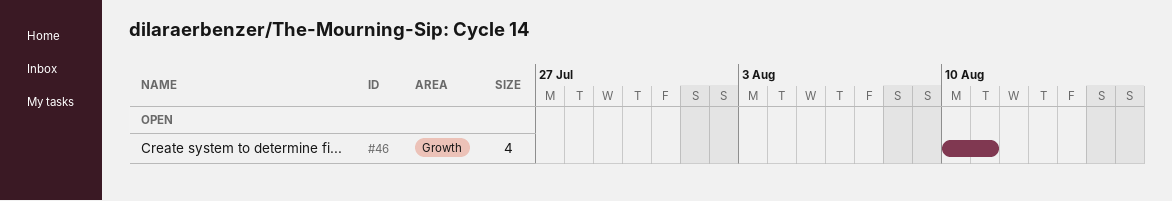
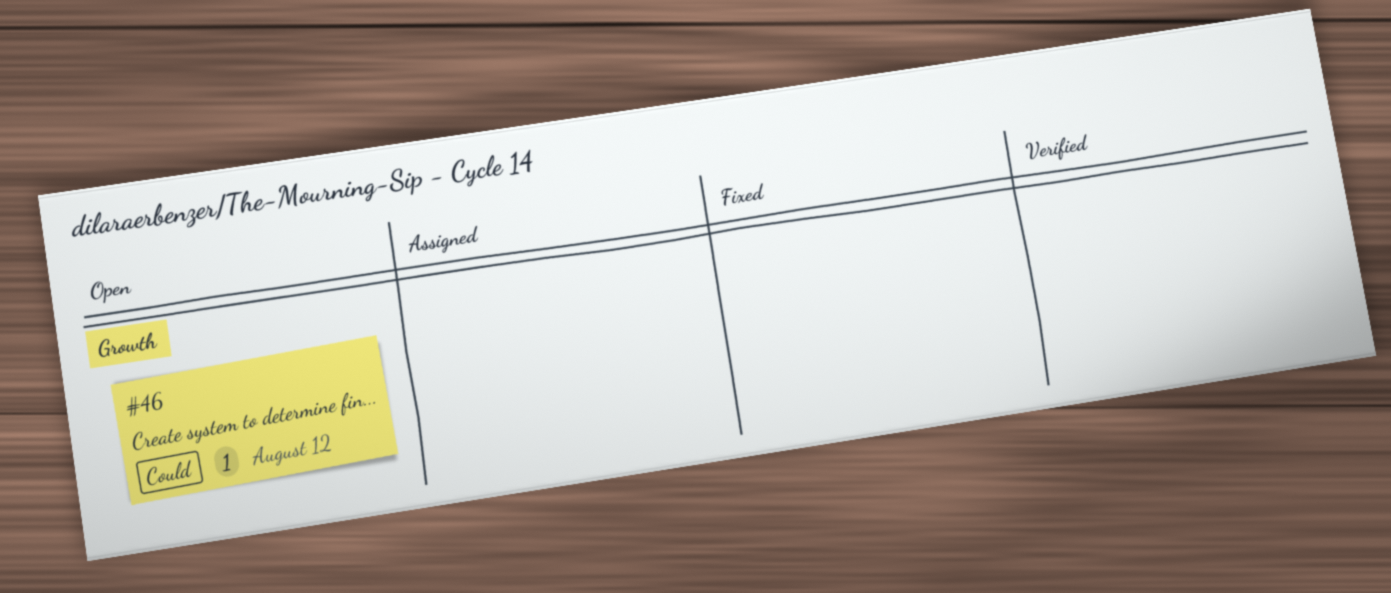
#46, estimate: 4 -> 1
#46, due: Aug 11 -> Aug 12

